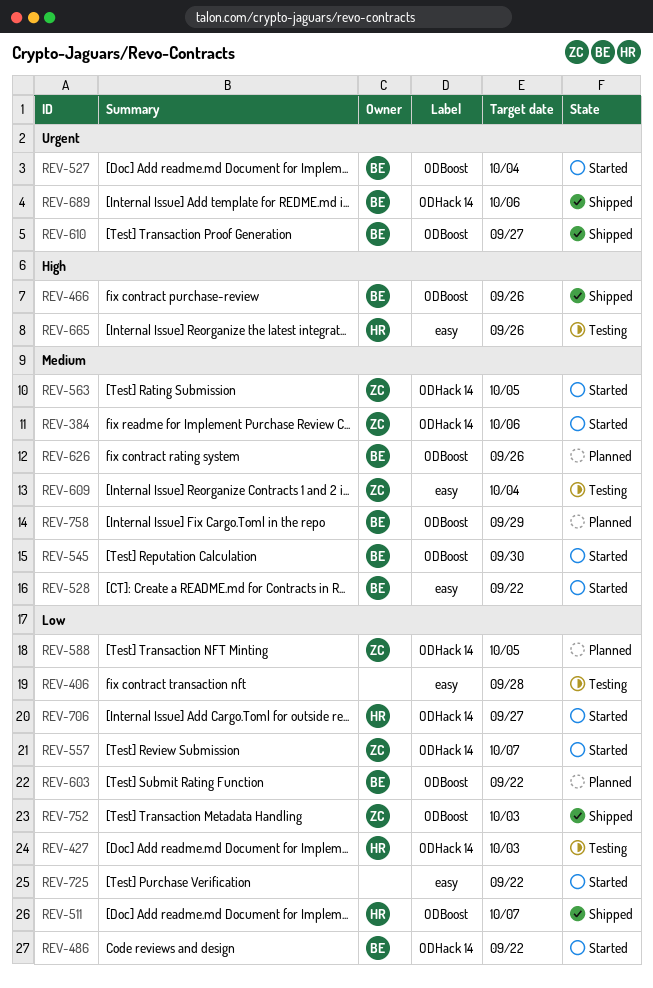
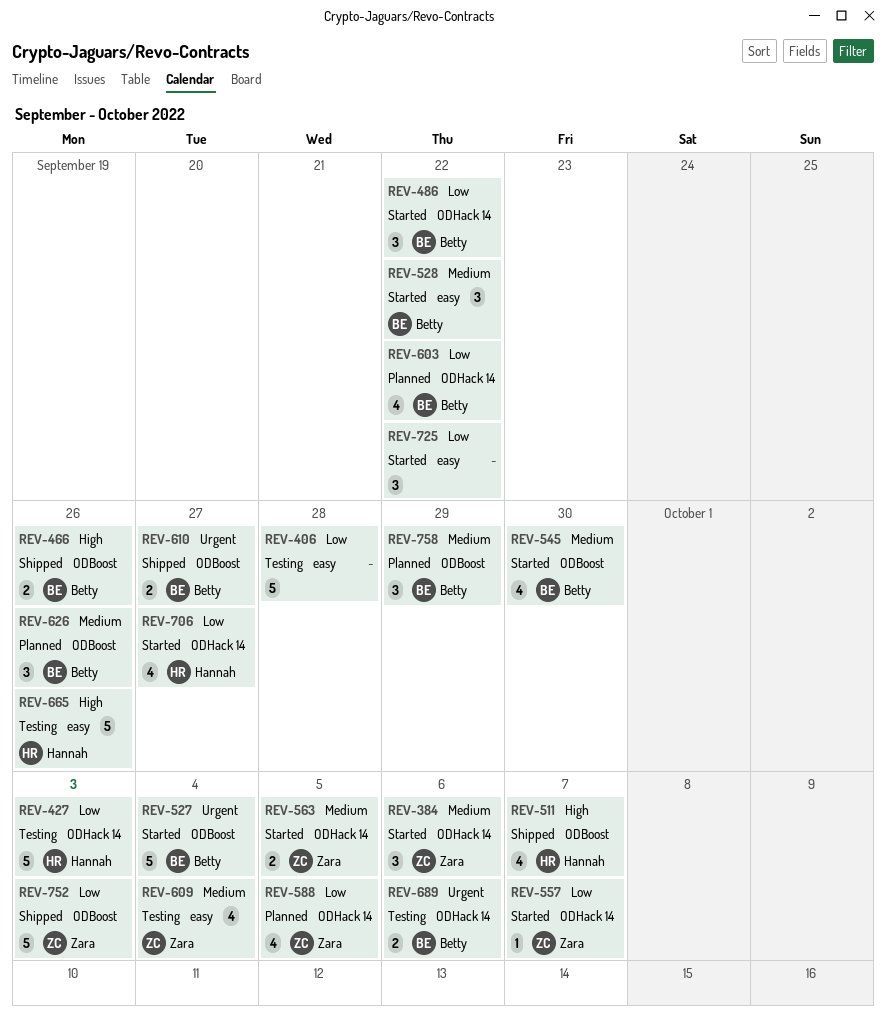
REV-511, priority: Low -> High
REV-603, label: ODBoost -> ODHack 14
REV-689, status: Shipped -> Testing

